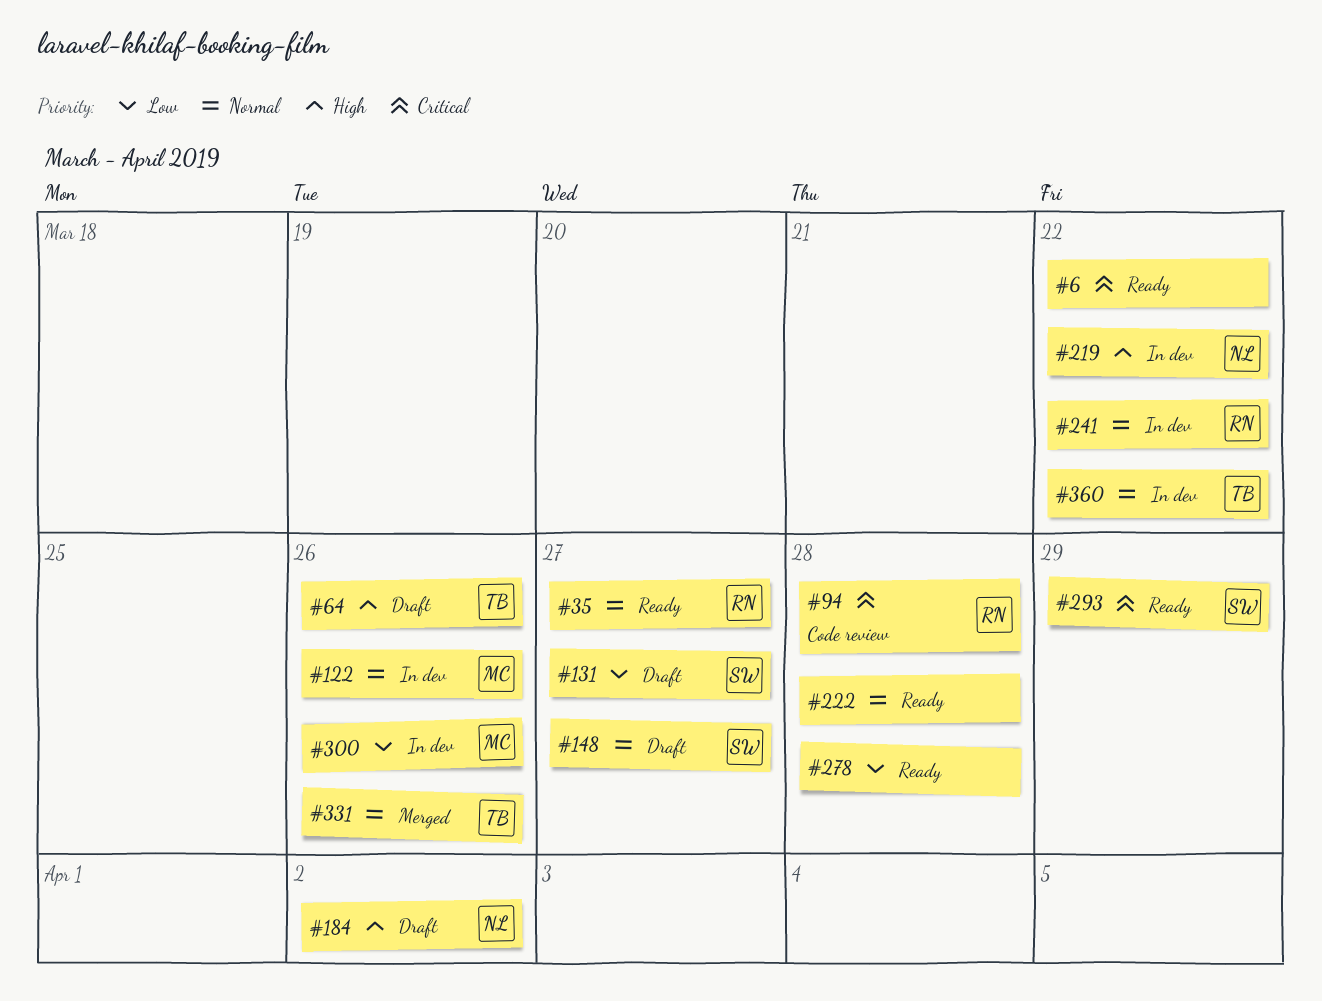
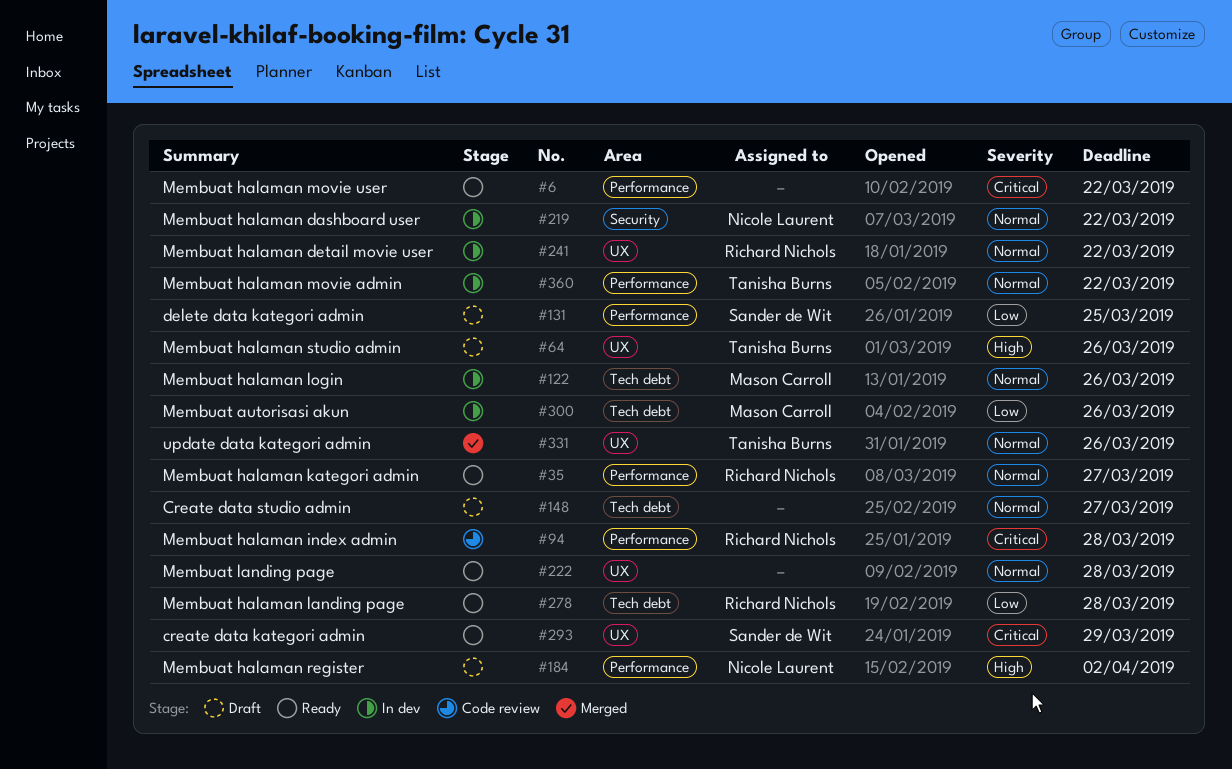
#131, due: Mar 27 -> Mar 25
#148, owner: Sander de Wit -> none
#219, priority: High -> Normal
#278, owner: none -> Richard Nichols

